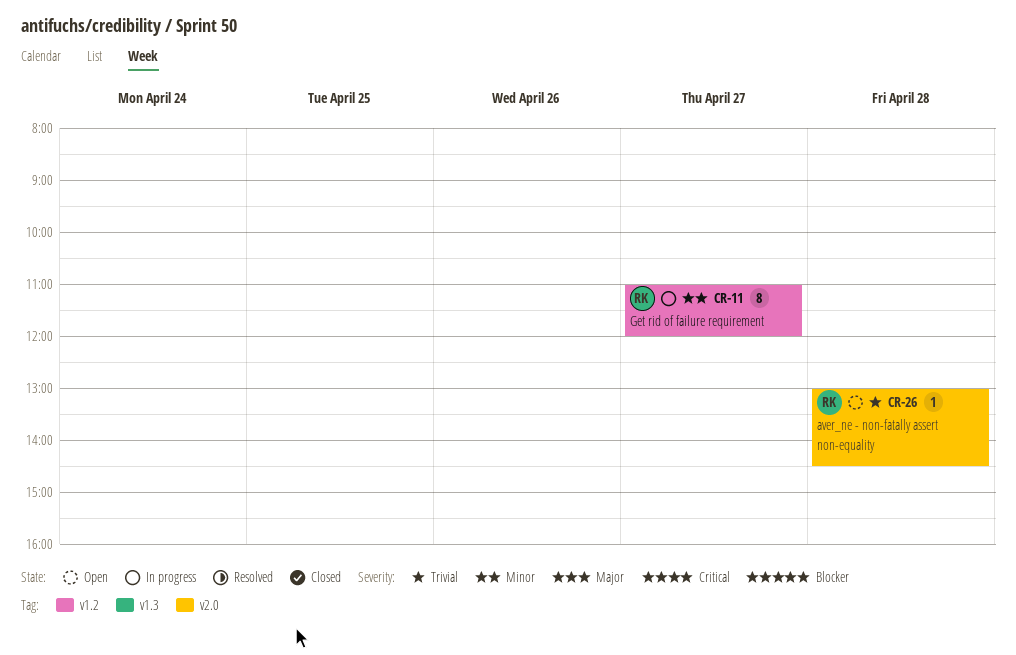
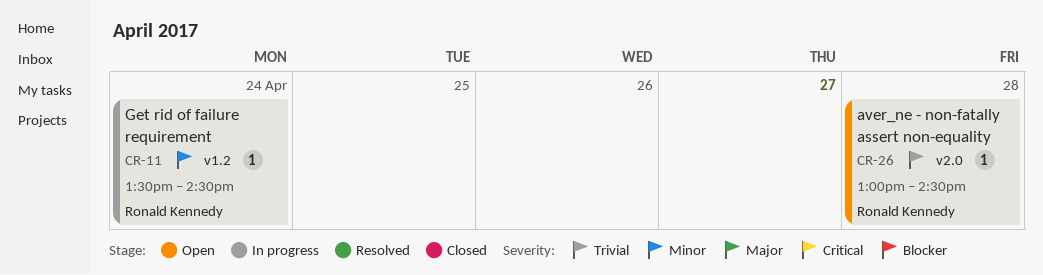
CR-11, estimate: 8 -> 1
CR-11, day: Apr 27 -> Apr 24
CR-11, begins: 11:00 -> 13:30
CR-11, ends: 12:00 -> 14:30

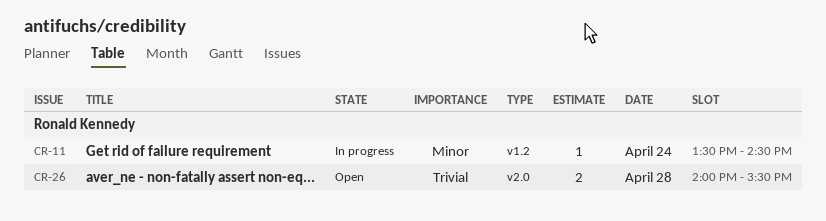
CR-26, estimate: 1 -> 2
CR-26, begins: 13:00 -> 14:00
CR-26, ends: 14:30 -> 15:30

